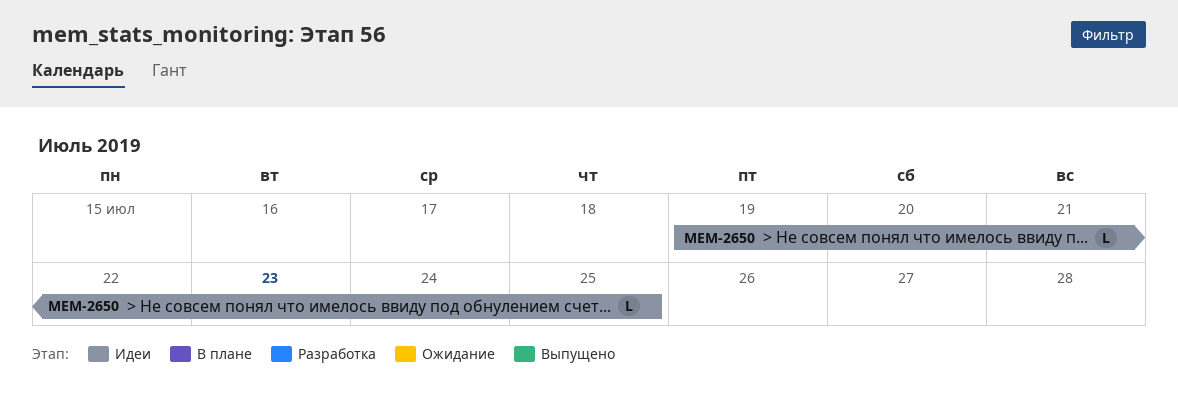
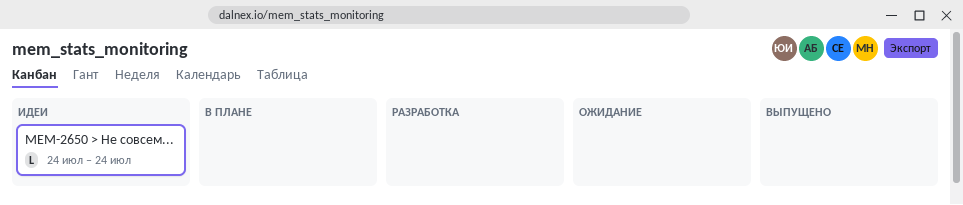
MEM-2650, start: Jul 19 -> Jul 24
MEM-2650, due: Jul 25 -> Jul 24

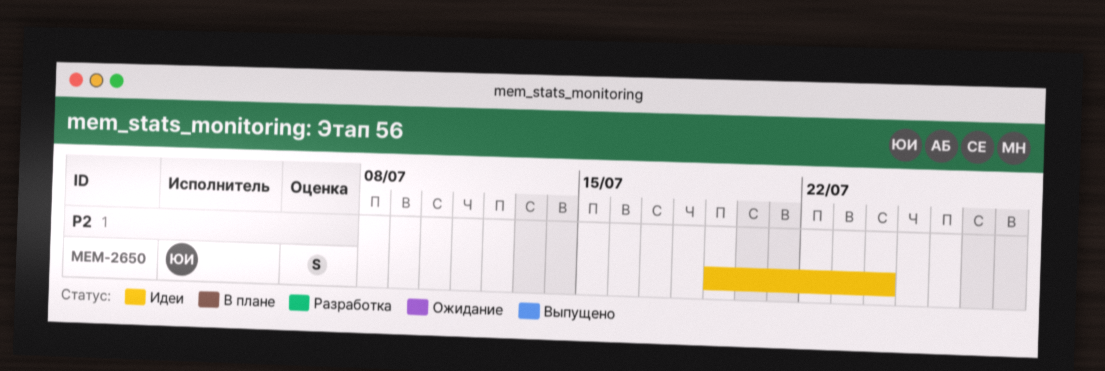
MEM-2650, estimate: L -> S
MEM-2650, start: Jul 24 -> Jul 19

